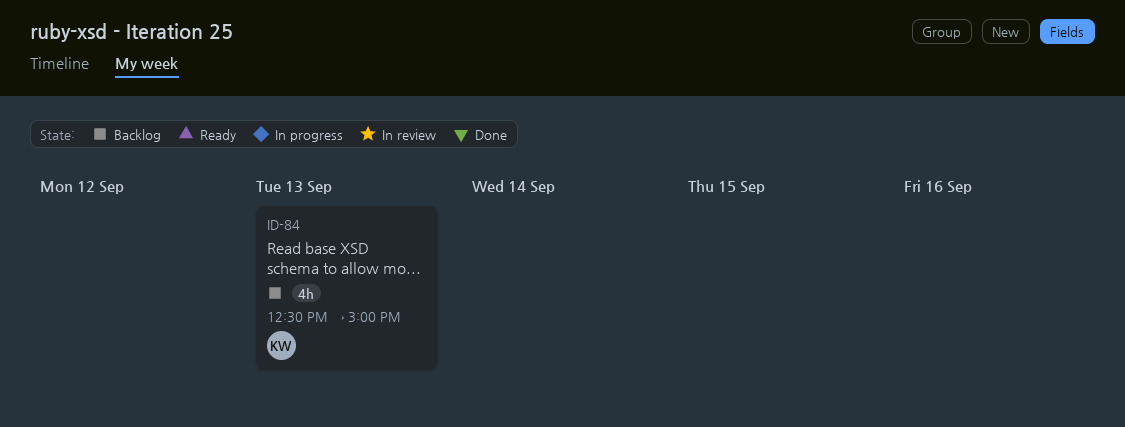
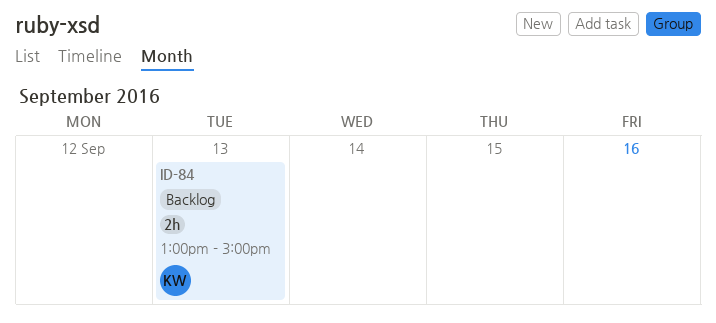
ID-84, estimate: 4h -> 2h
ID-84, begins: 12:30 -> 13:00

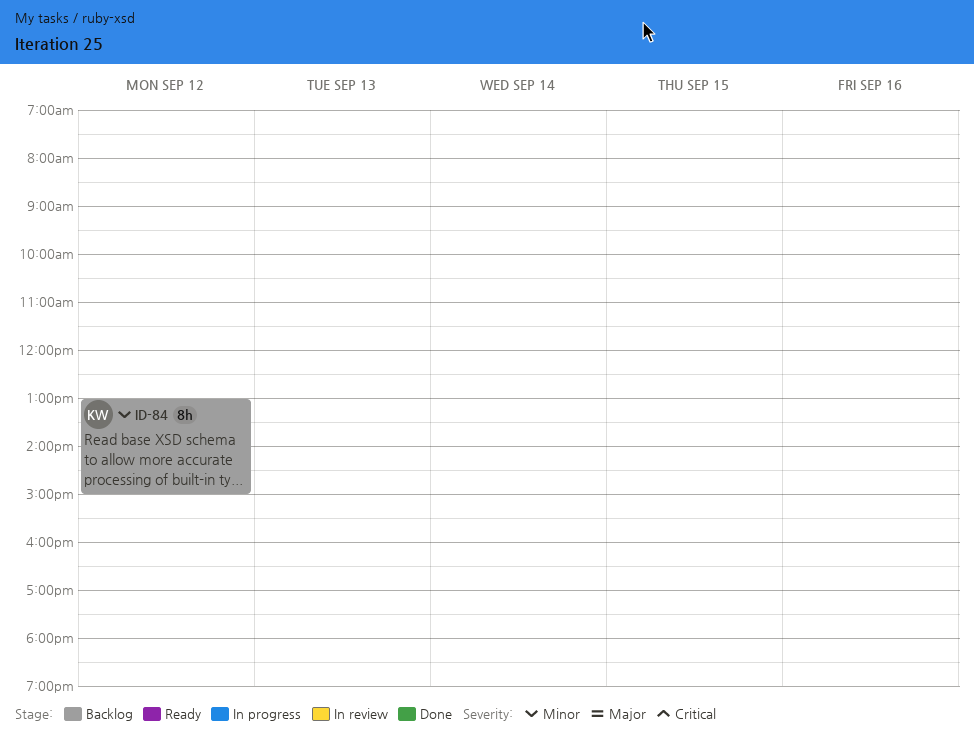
ID-84, estimate: 2h -> 8h
ID-84, day: Sep 13 -> Sep 12

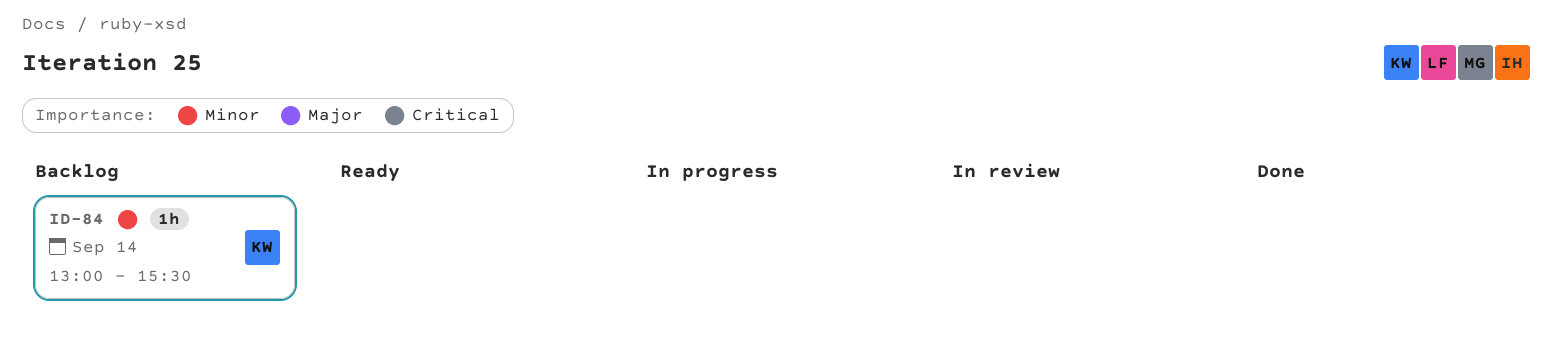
ID-84, estimate: 8h -> 1h
ID-84, day: Sep 12 -> Sep 14
ID-84, ends: 15:00 -> 15:30

